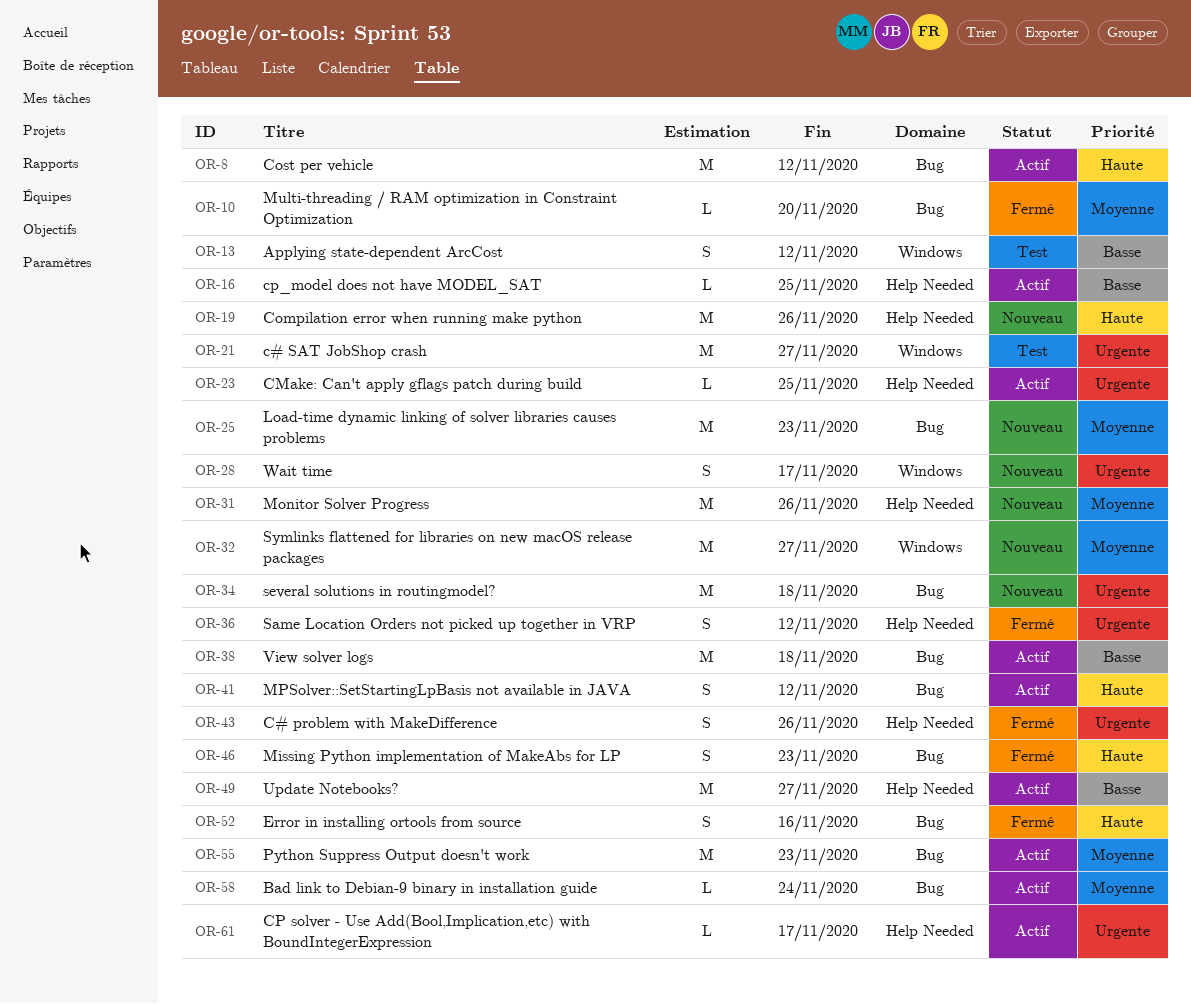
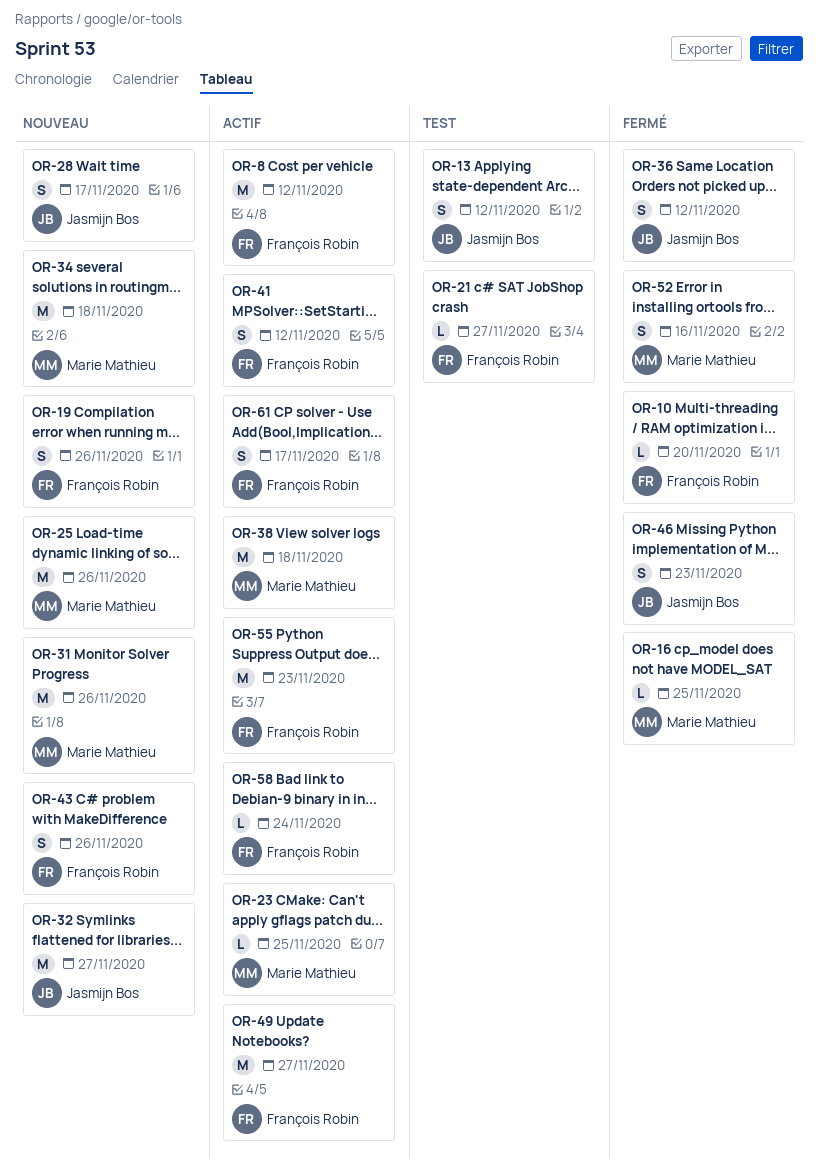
OR-16, status: Actif -> Fermé
OR-19, estimate: M -> S
OR-21, estimate: M -> L
OR-25, due: Nov 23 -> Nov 26
OR-43, status: Fermé -> Nouveau
OR-61, estimate: L -> S

